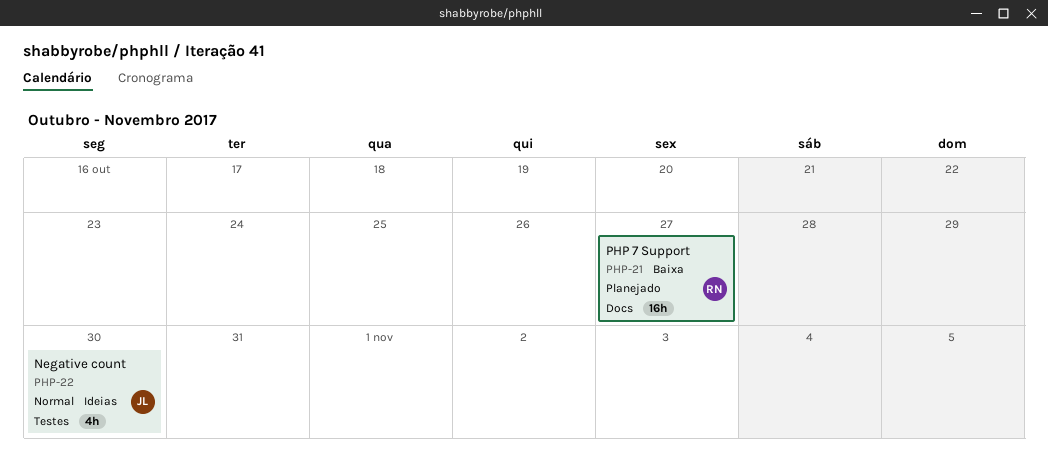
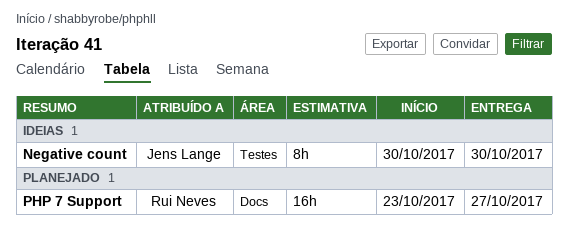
Negative count, estimate: 4h -> 8h

